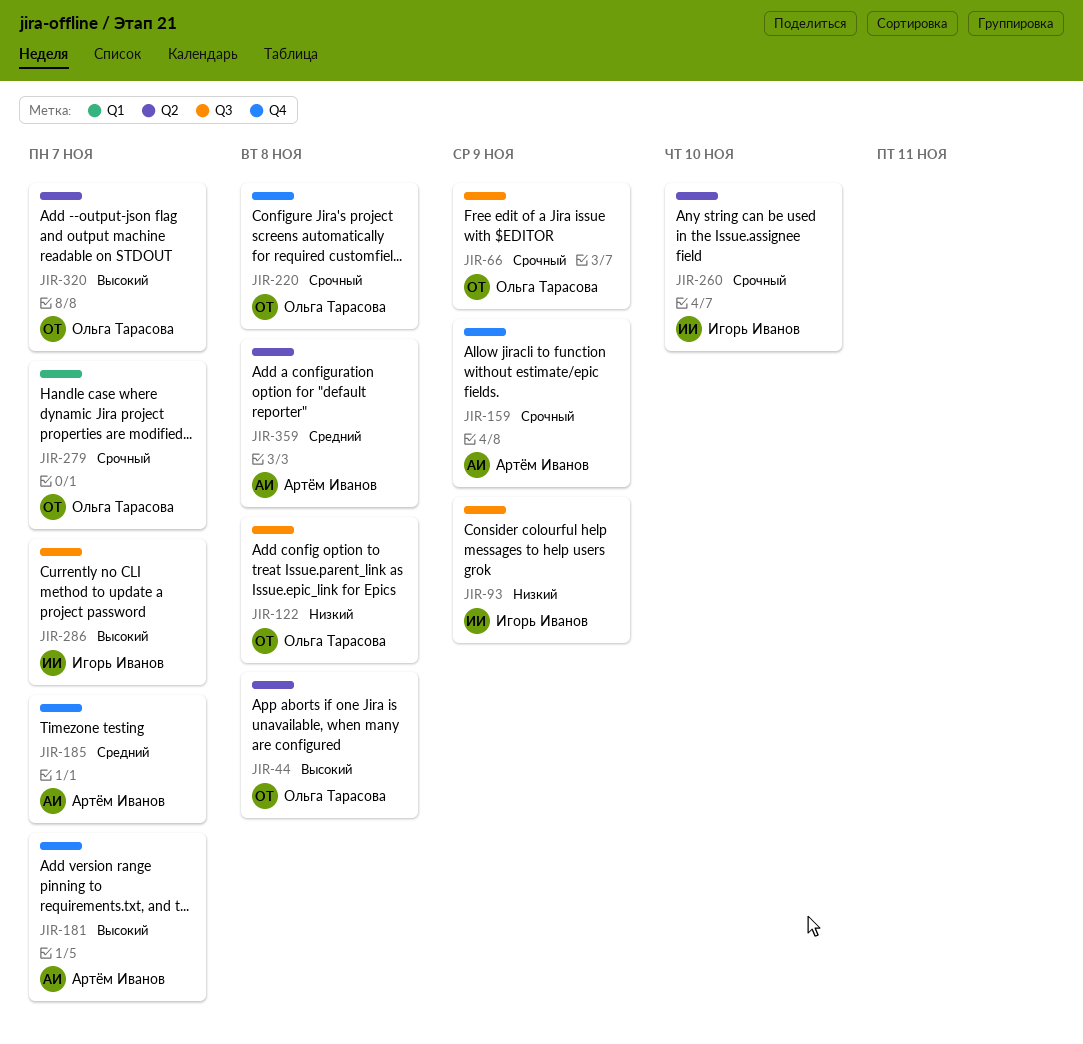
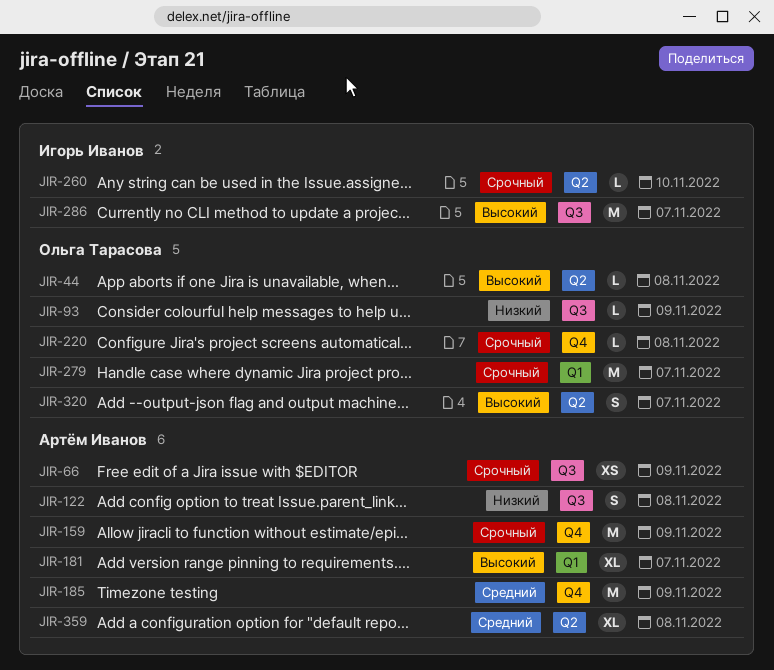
JIR-66, owner: Ольга Тарасова -> Артём Иванов
JIR-93, owner: Игорь Иванов -> Ольга Тарасова
JIR-122, owner: Ольга Тарасова -> Артём Иванов
JIR-181, label: Q4 -> Q1
JIR-185, due: Nov 7 -> Nov 9

